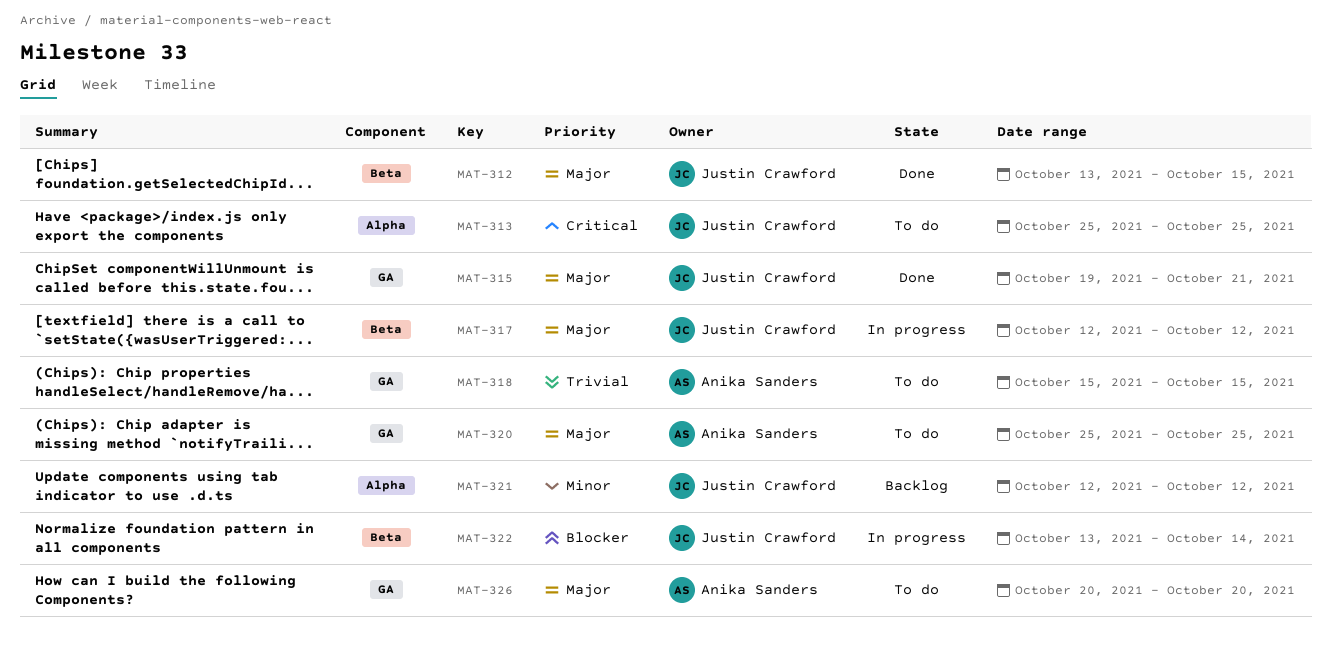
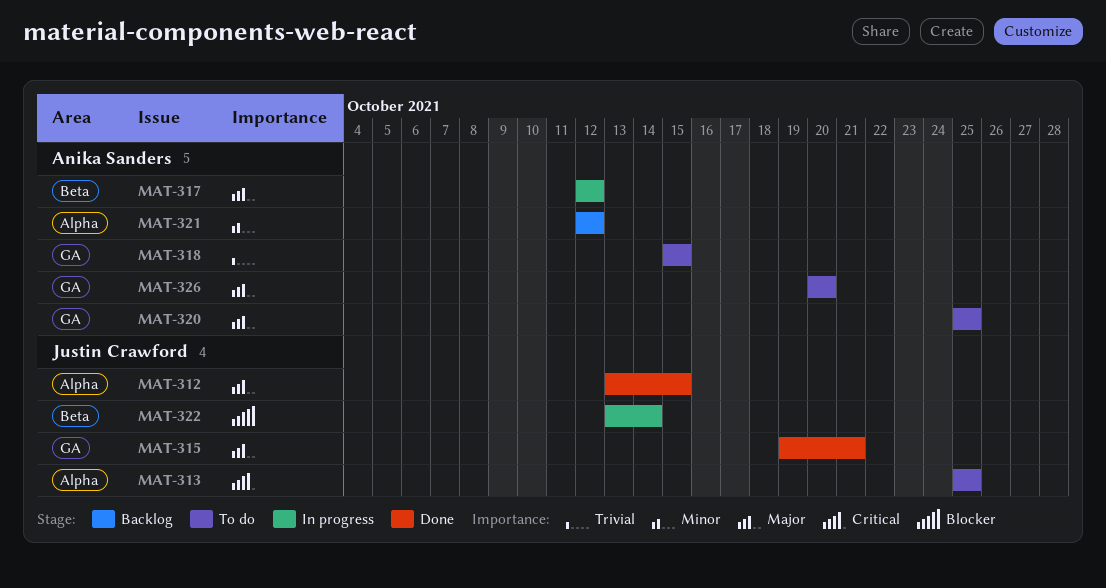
MAT-312, label: Beta -> Alpha
MAT-317, owner: Justin Crawford -> Anika Sanders
MAT-321, owner: Justin Crawford -> Anika Sanders

